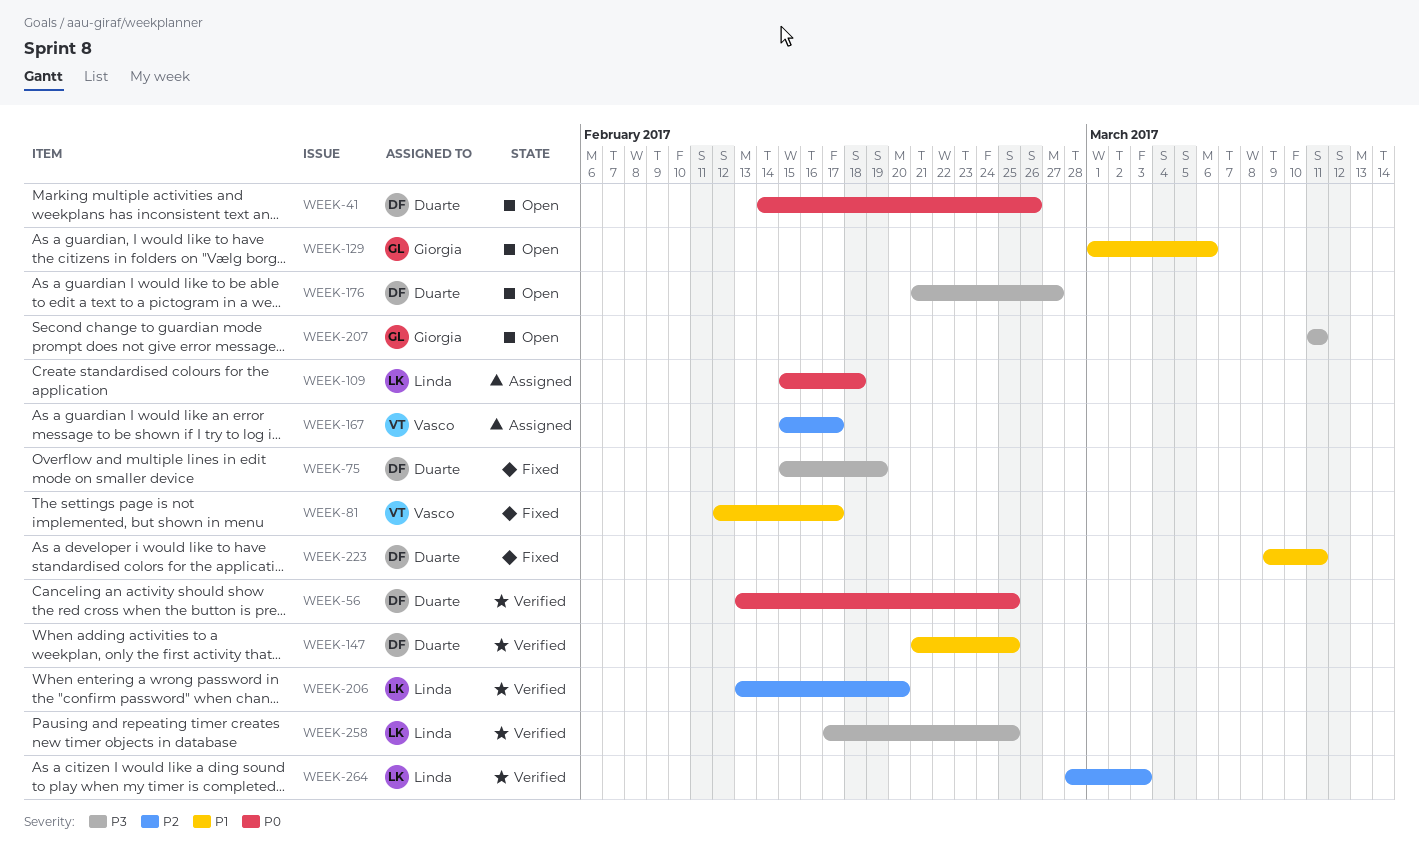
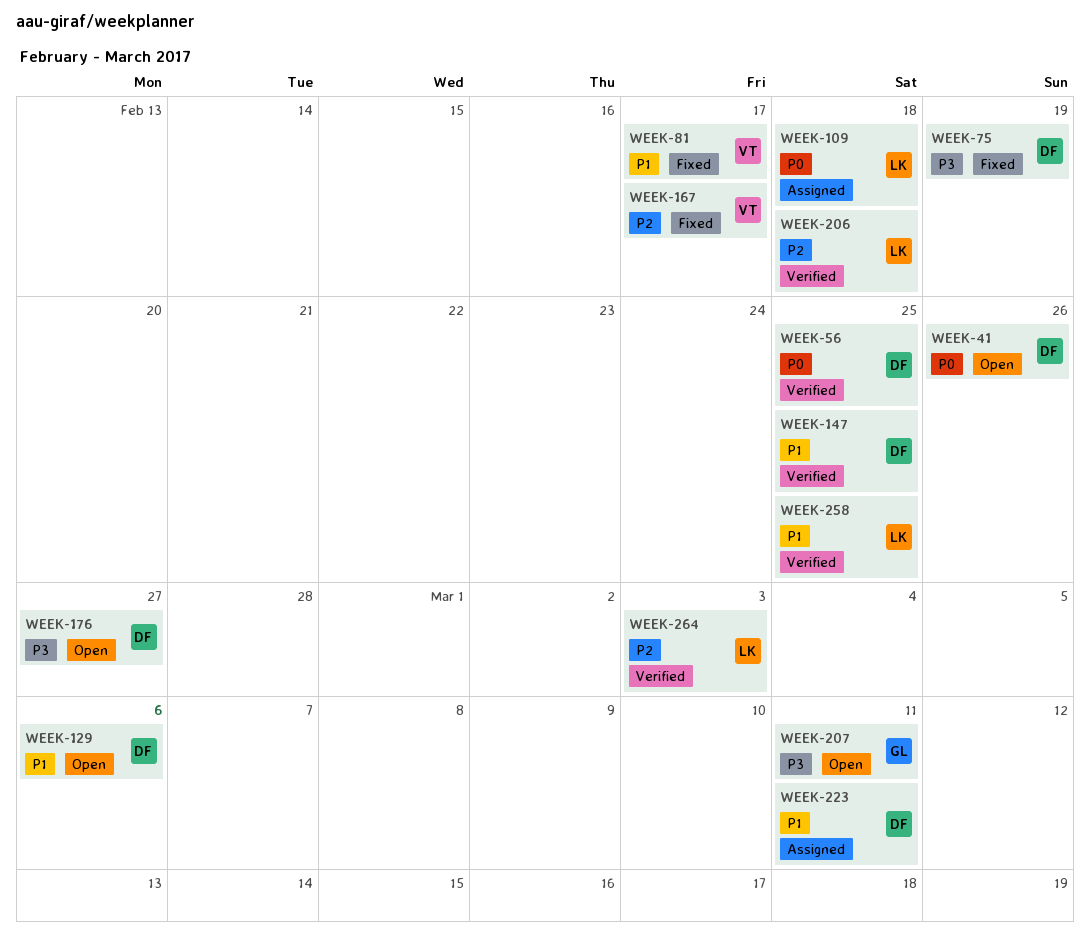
WEEK-129, owner: Giorgia -> Duarte
WEEK-167, status: Assigned -> Fixed
WEEK-206, due: Feb 20 -> Feb 18
WEEK-223, status: Fixed -> Assigned
WEEK-258, priority: P3 -> P1

